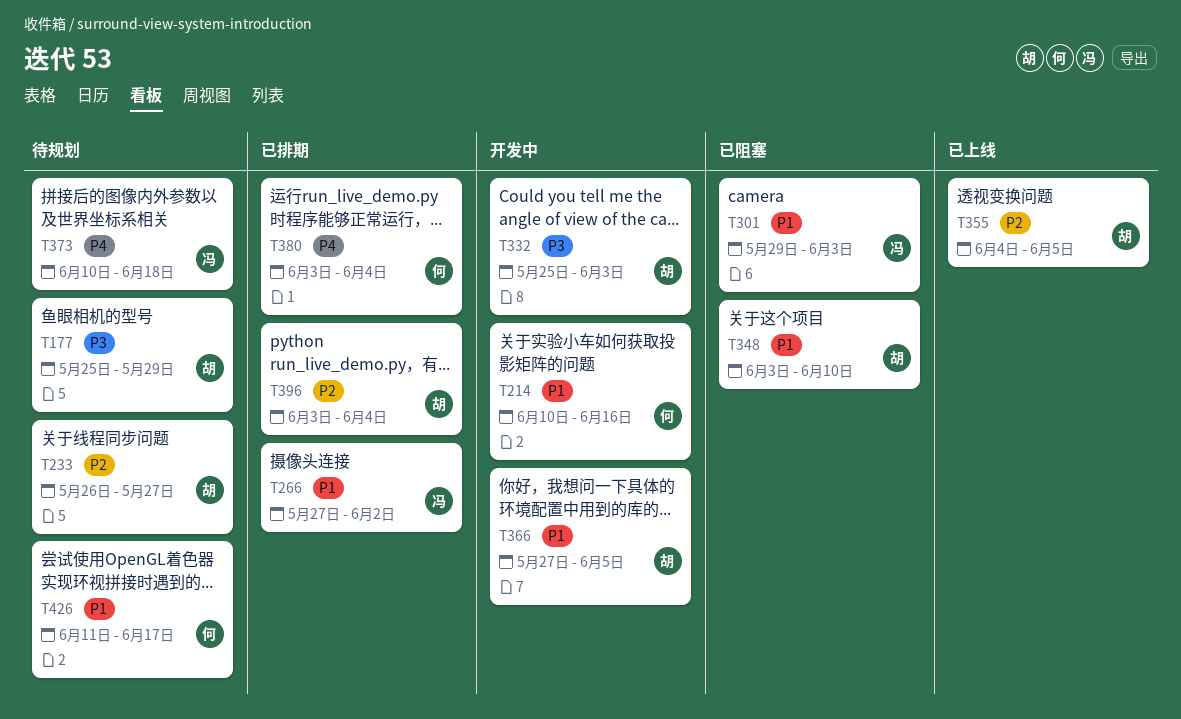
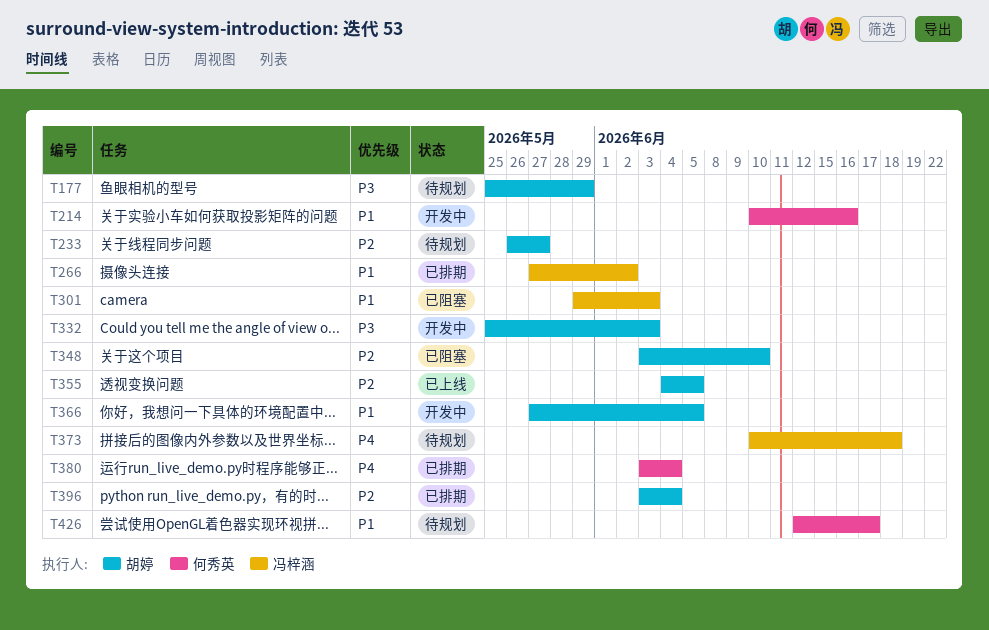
T348, priority: P1 -> P2
T426, start: Jun 11 -> Jun 12

